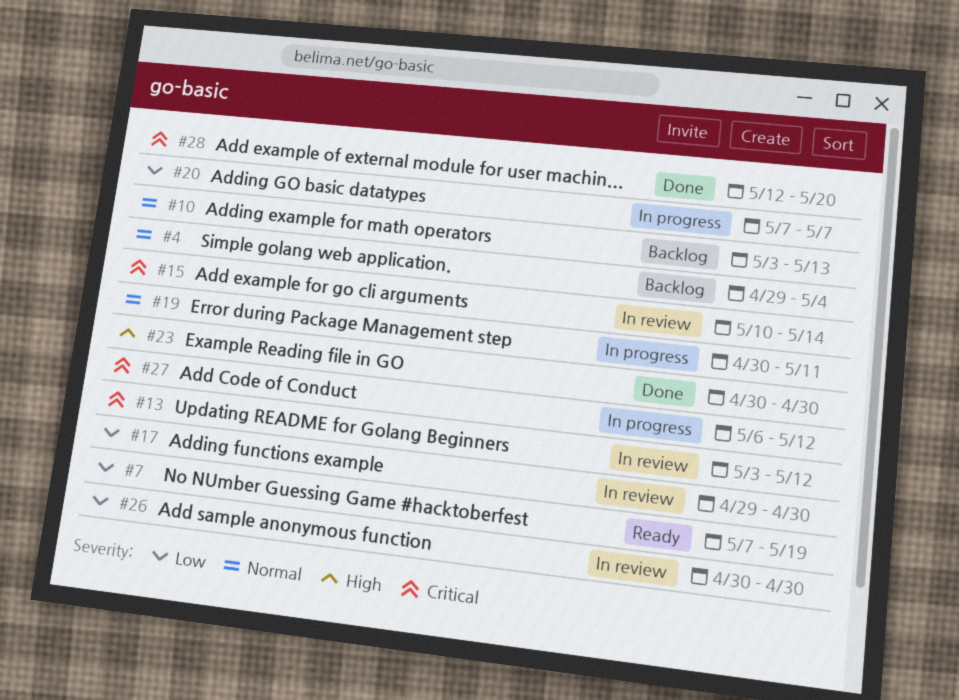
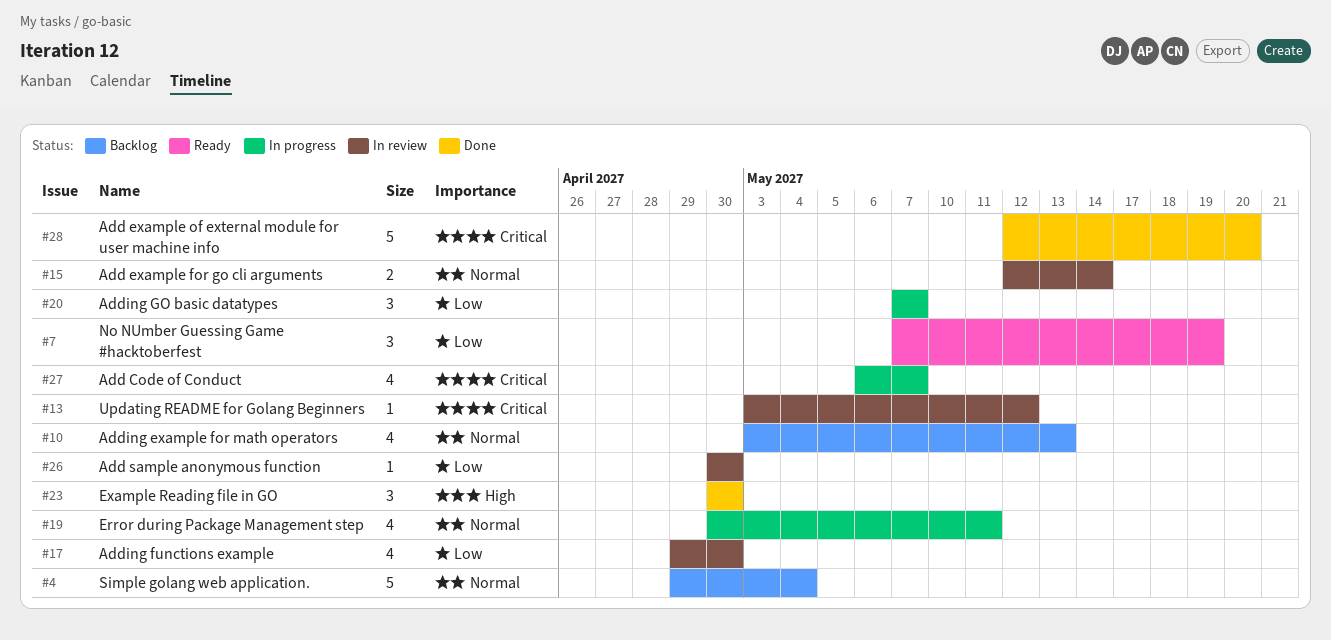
#15, priority: Critical -> Normal
#15, start: May 10 -> May 12
#27, due: May 12 -> May 7

